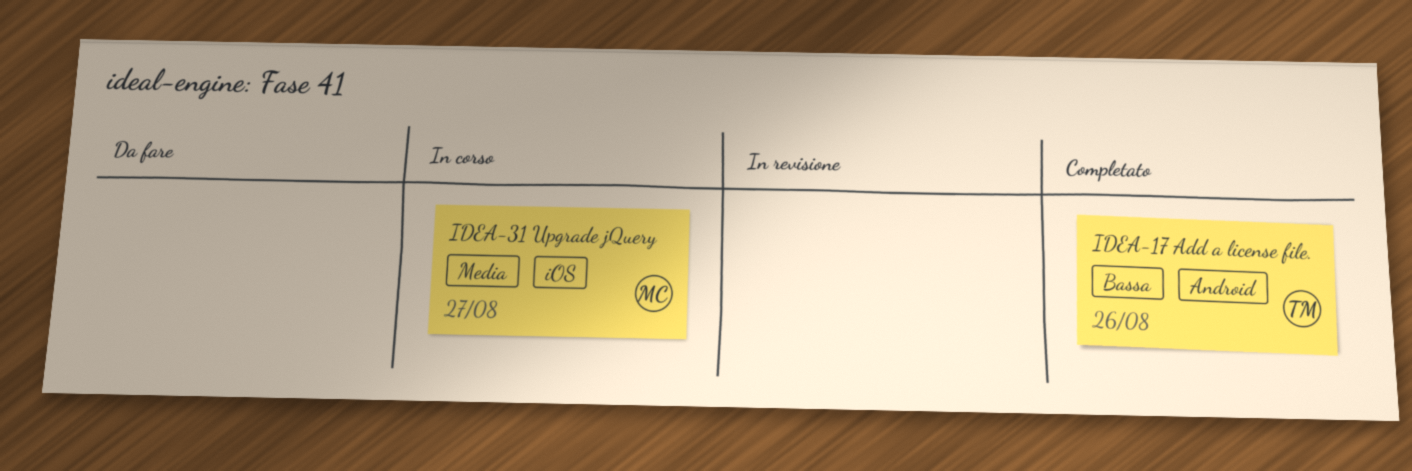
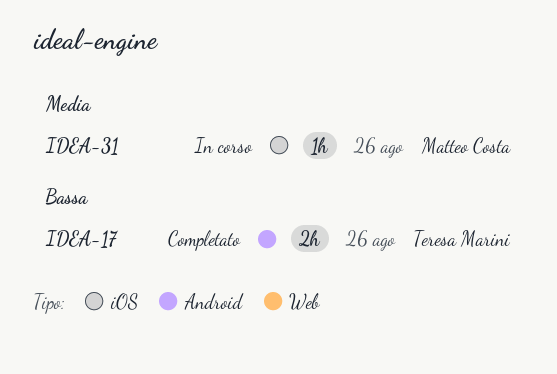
IDEA-31, due: Aug 27 -> Aug 26

